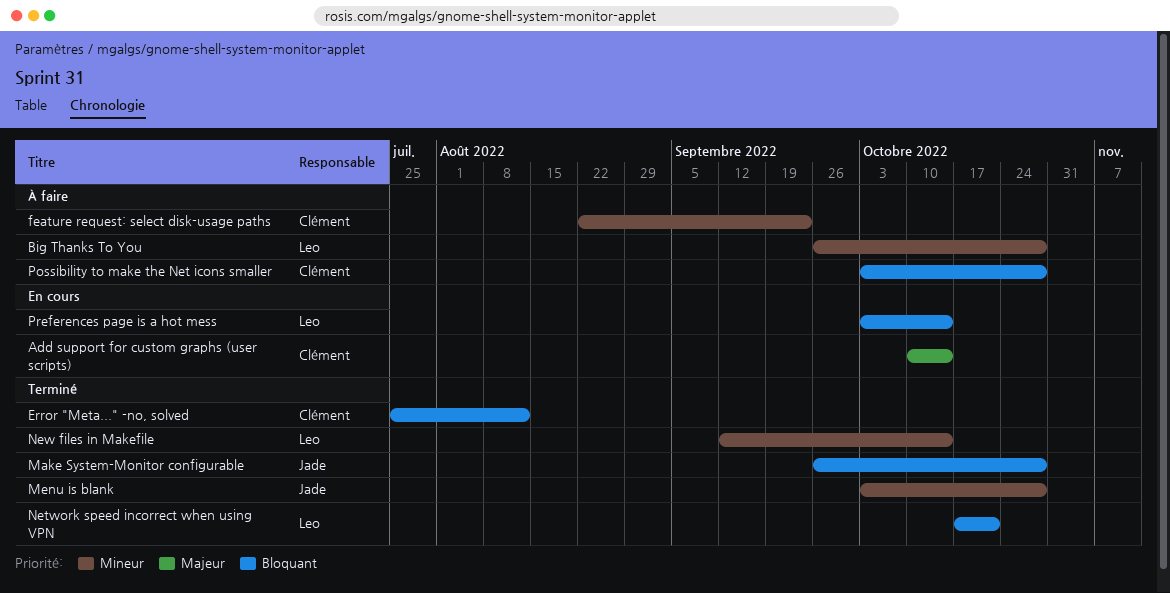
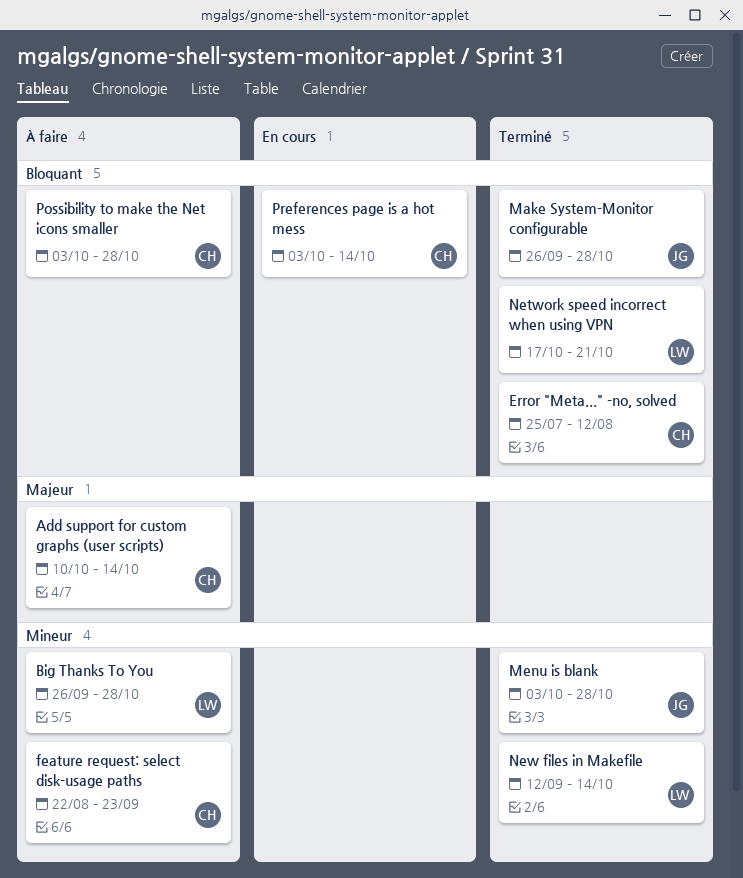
Add support for custom graphs (user scripts), status: En cours -> À faire
Preferences page is a hot mess, owner: Leo -> Clément

